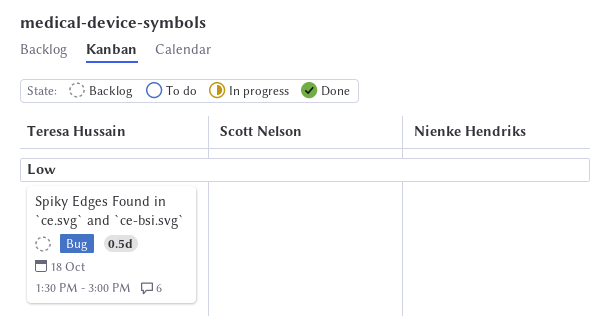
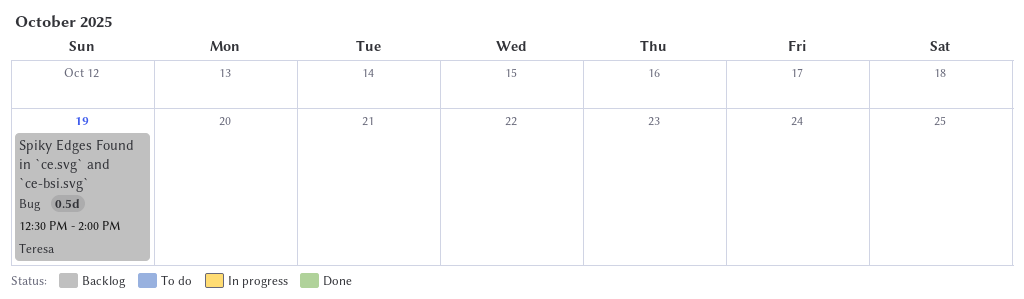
Spiky Edges Found in `ce.svg` and `ce-bsi.svg`, day: Oct 18 -> Oct 19
Spiky Edges Found in `ce.svg` and `ce-bsi.svg`, begins: 13:30 -> 12:30
Spiky Edges Found in `ce.svg` and `ce-bsi.svg`, ends: 15:00 -> 14:00

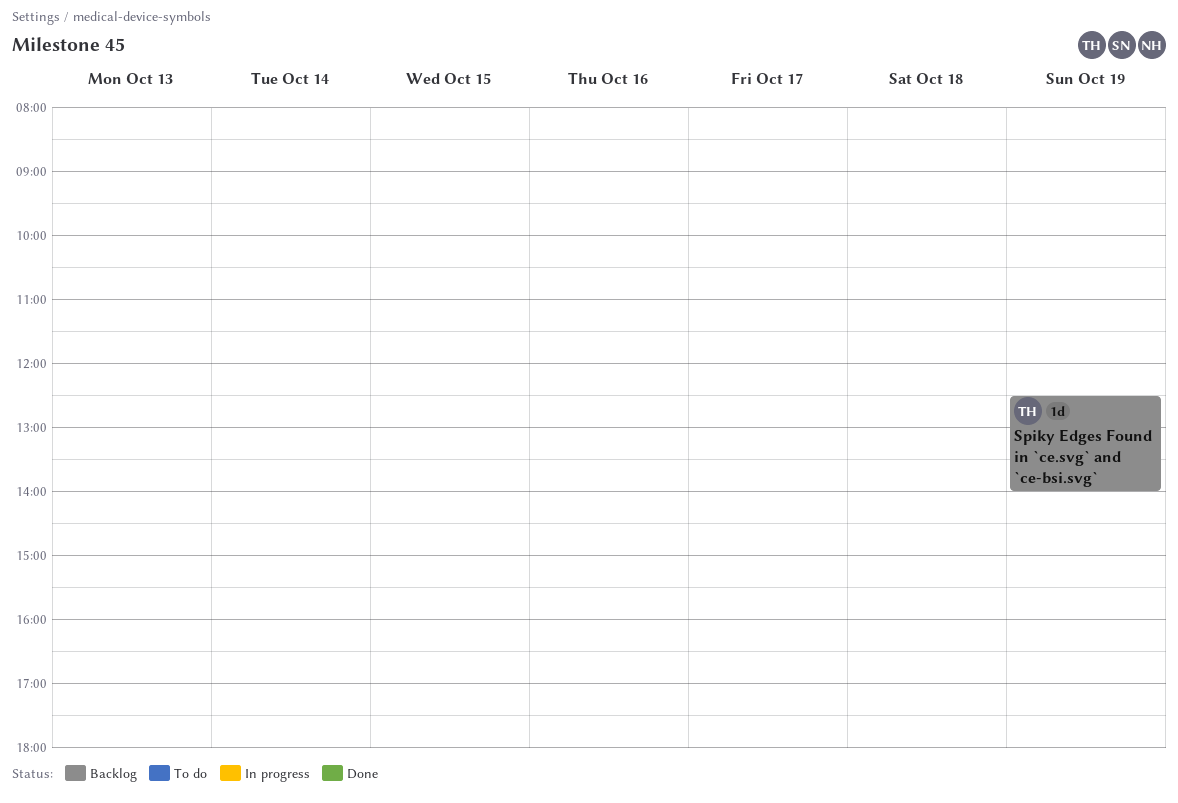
Spiky Edges Found in `ce.svg` and `ce-bsi.svg`, estimate: 0.5d -> 1d

